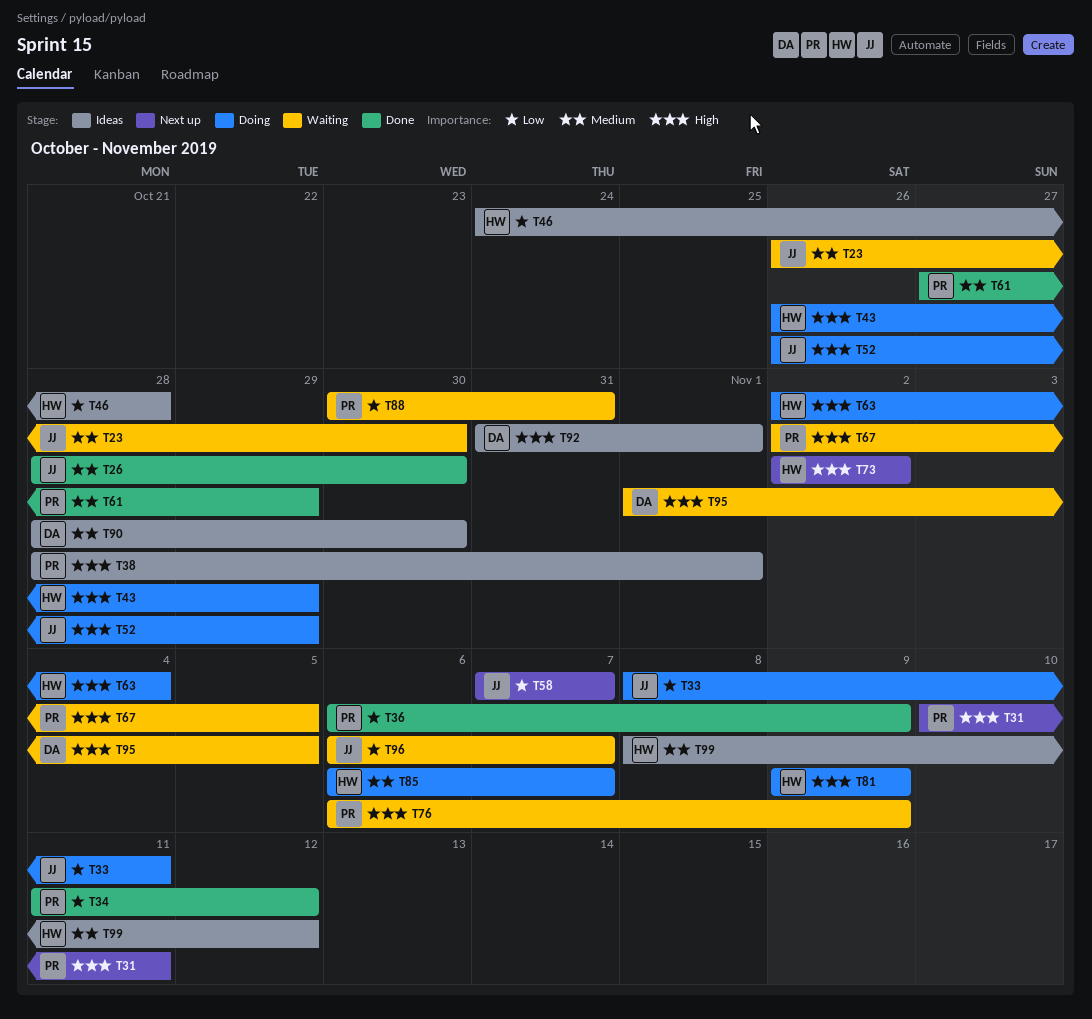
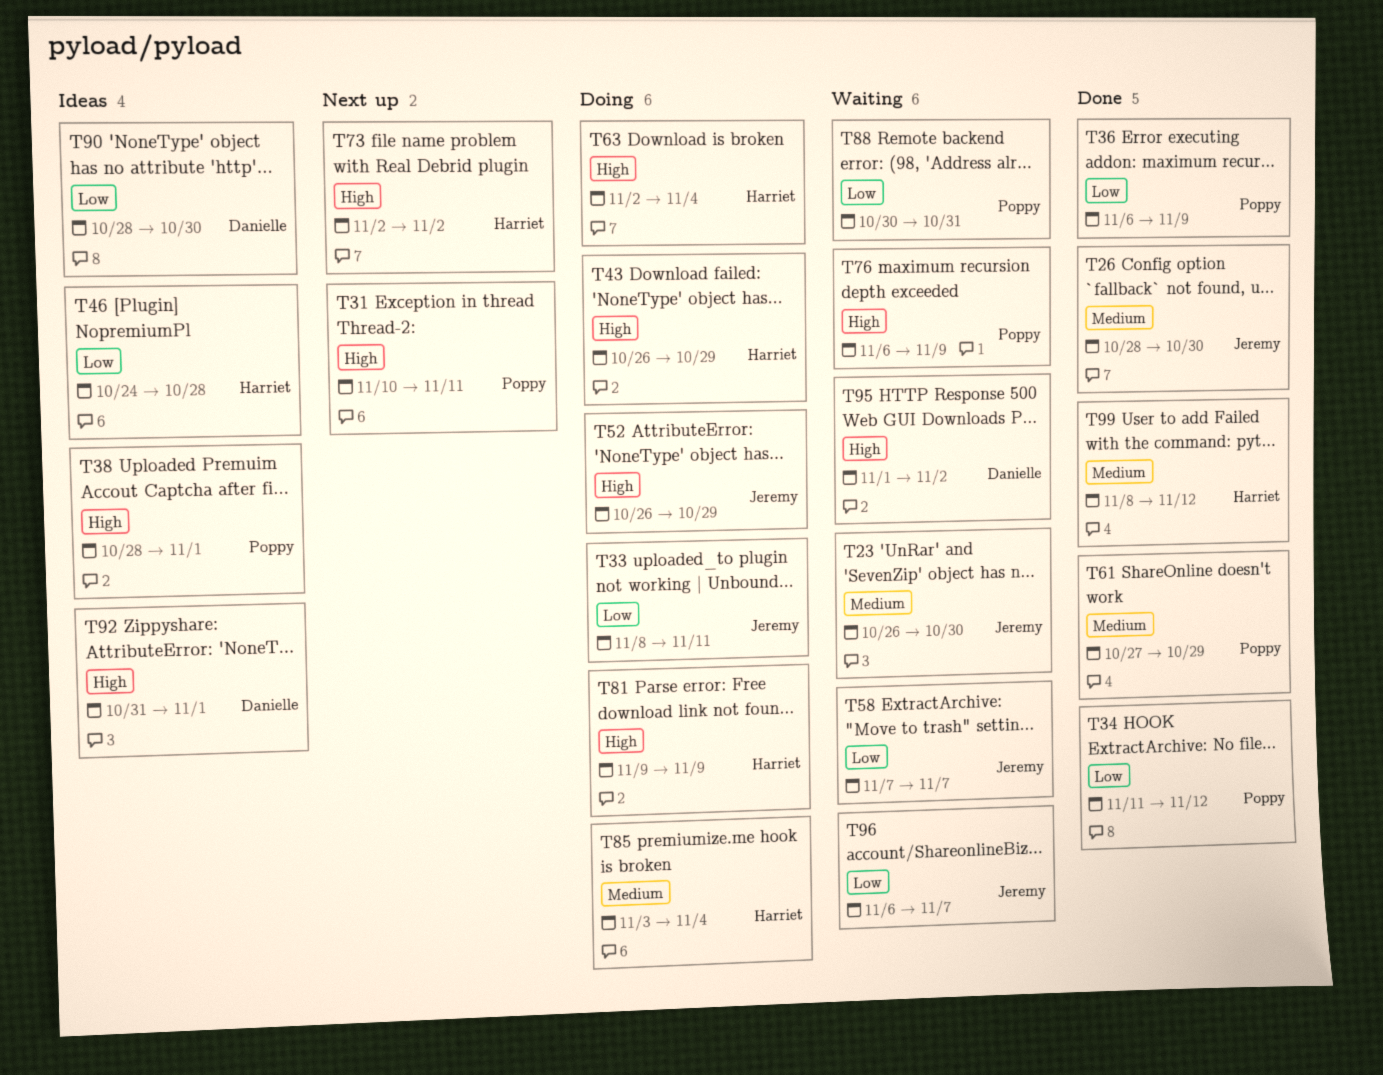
T58, status: Next up -> Waiting
T67: present -> none
T85, start: Nov 6 -> Nov 3
T85, due: Nov 7 -> Nov 4
T90, priority: Medium -> Low
T95, due: Nov 5 -> Nov 2
T99, status: Ideas -> Done

